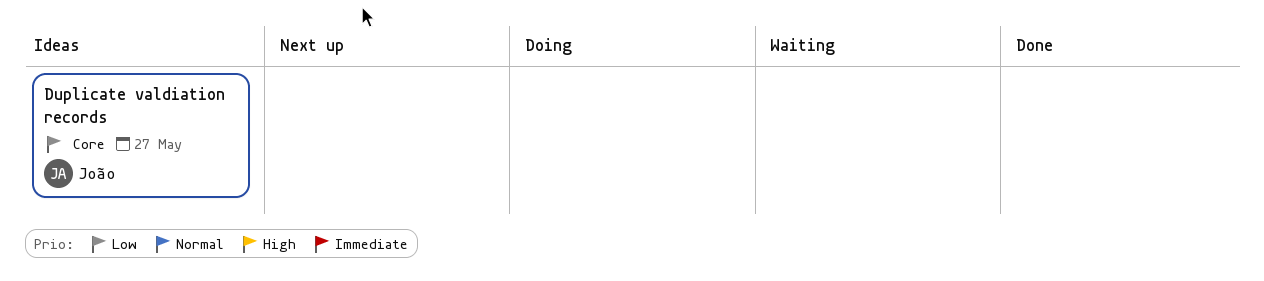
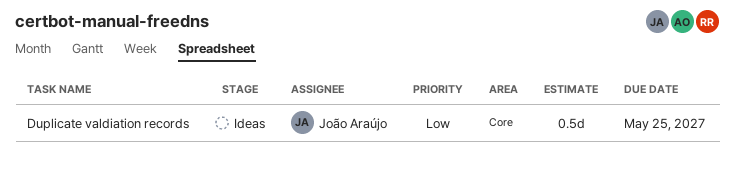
Duplicate valdiation records, due: May 27 -> May 25

